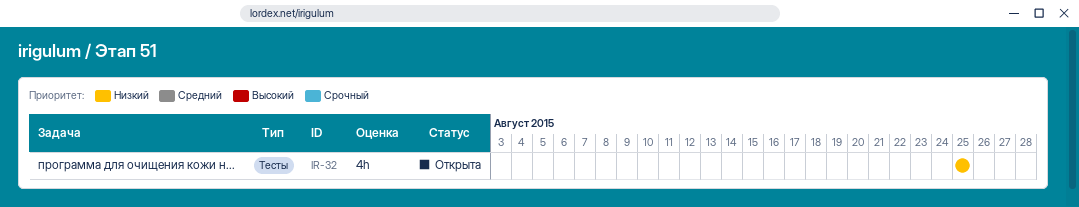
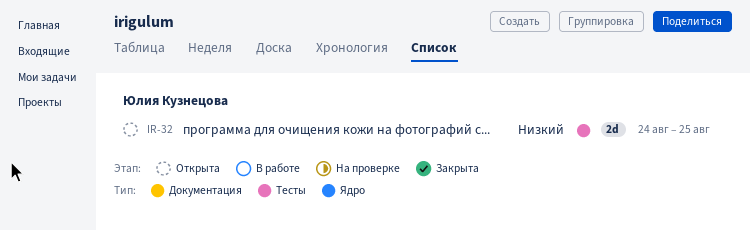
IR-32, estimate: 4h -> 2d
IR-32, start: Aug 25 -> Aug 24

